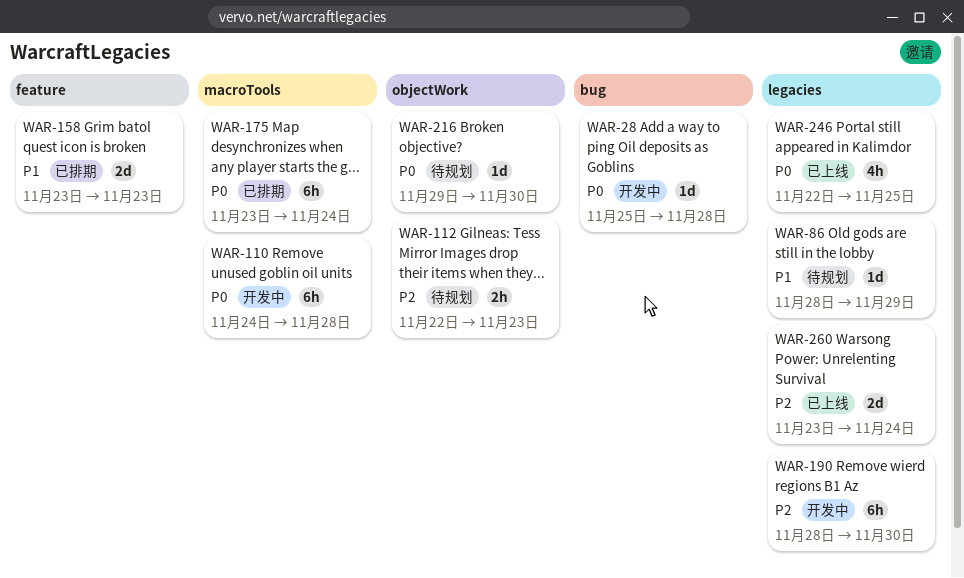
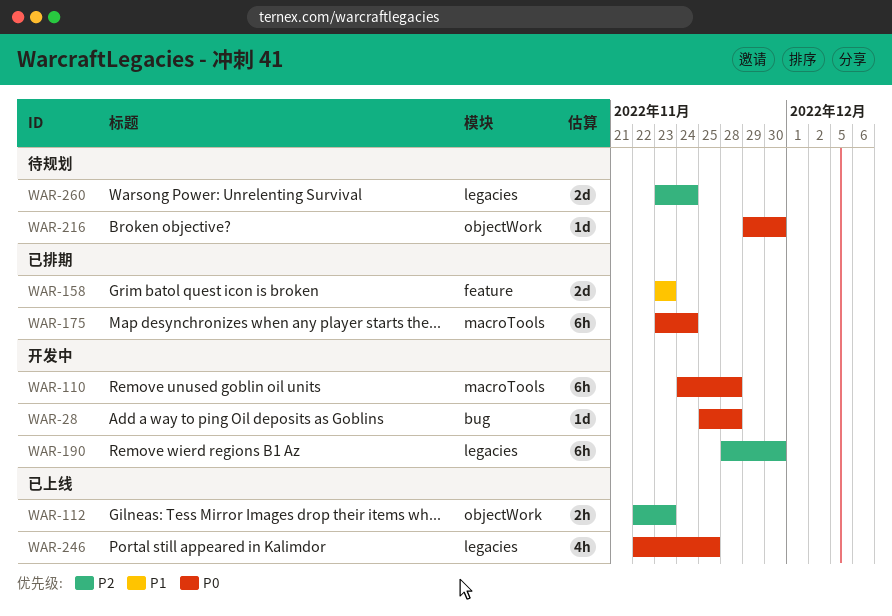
WAR-86: present -> none
WAR-112, status: 待规划 -> 已上线
WAR-260, status: 已上线 -> 待规划

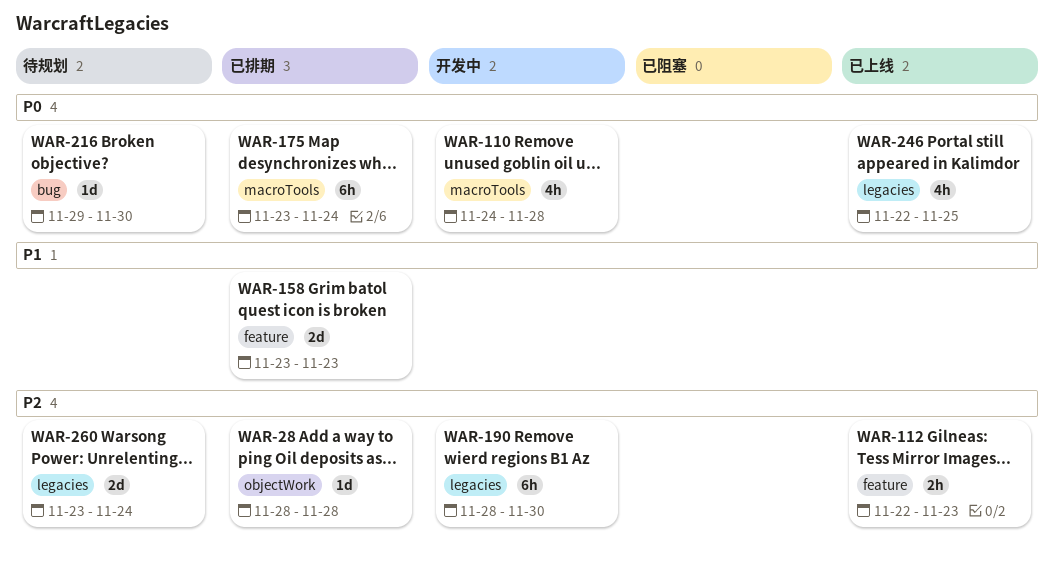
WAR-28, status: 开发中 -> 已排期
WAR-28, priority: P0 -> P2
WAR-28, label: bug -> objectWork
WAR-28, start: Nov 25 -> Nov 28
WAR-110, estimate: 6h -> 4h
WAR-112, label: objectWork -> feature
WAR-216, label: objectWork -> bug

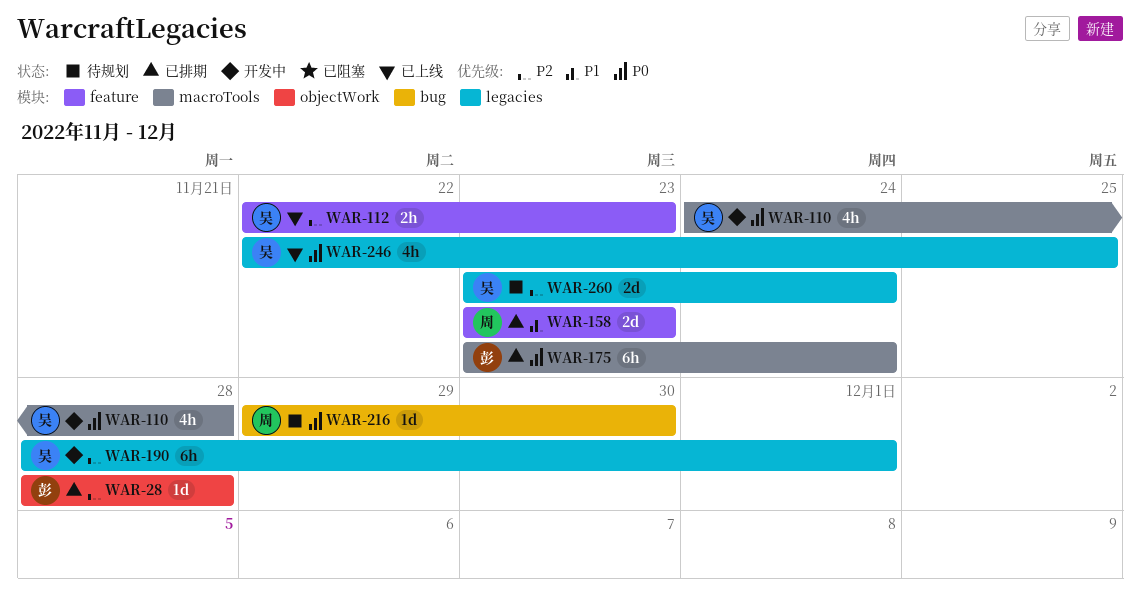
WAR-190, due: Nov 30 -> Dec 1

